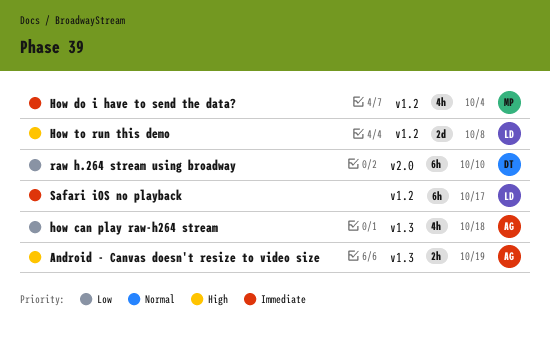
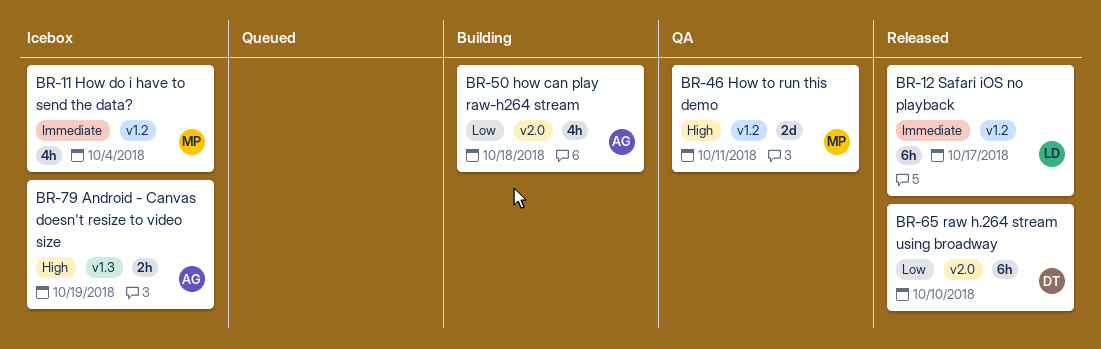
how can play raw-h264 stream, label: v1.3 -> v2.0
How to run this demo, owner: LD -> MP
How to run this demo, due: Oct 8 -> Oct 11

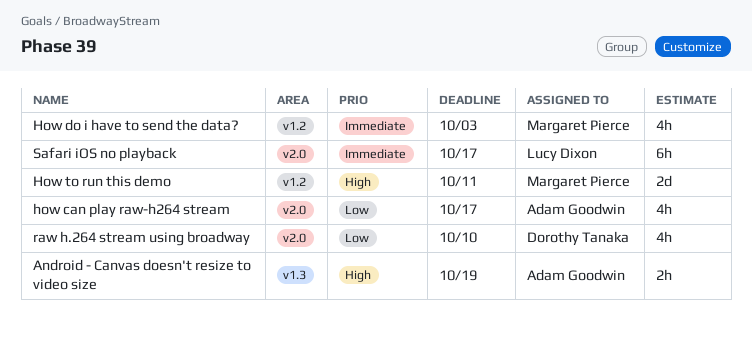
how can play raw-h264 stream, due: Oct 18 -> Oct 17
How do i have to send the data?, due: Oct 4 -> Oct 3
raw h.264 stream using broadway, estimate: 6h -> 4h
Safari iOS no playback, label: v1.2 -> v2.0

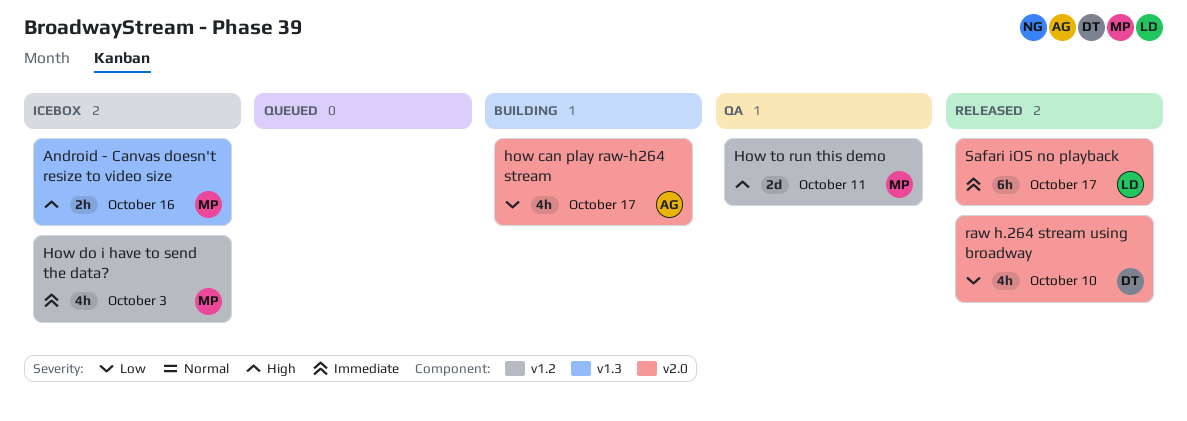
Android - Canvas doesn't resize to video size, owner: Adam Goodwin -> Margaret Pierce
Android - Canvas doesn't resize to video size, due: Oct 19 -> Oct 16

